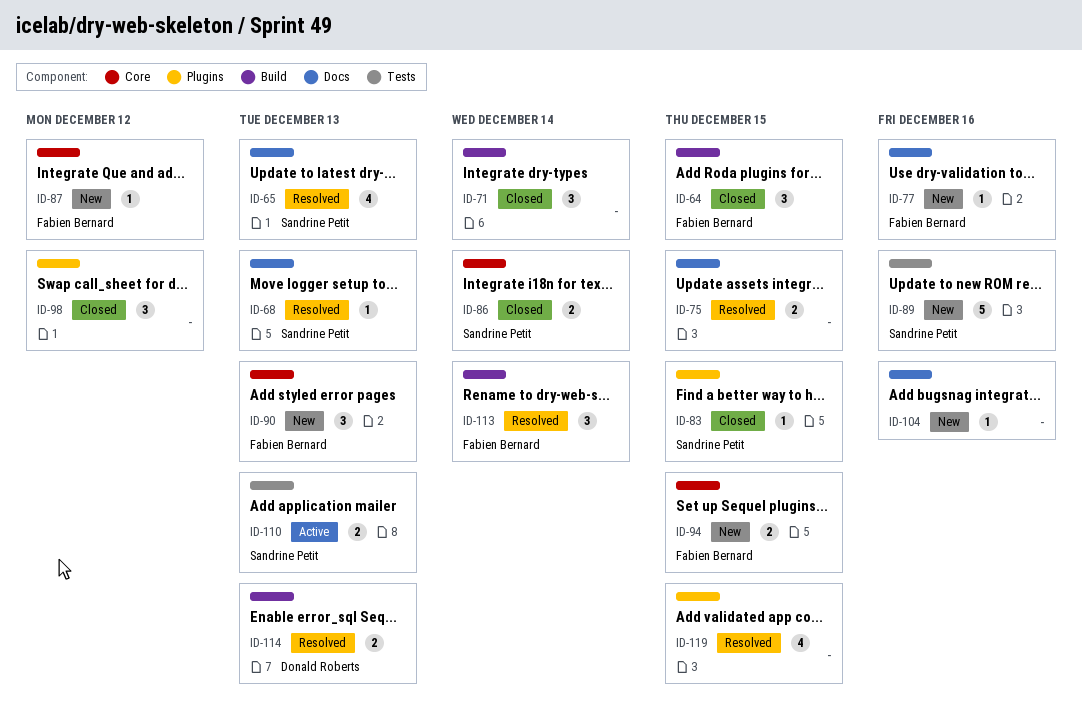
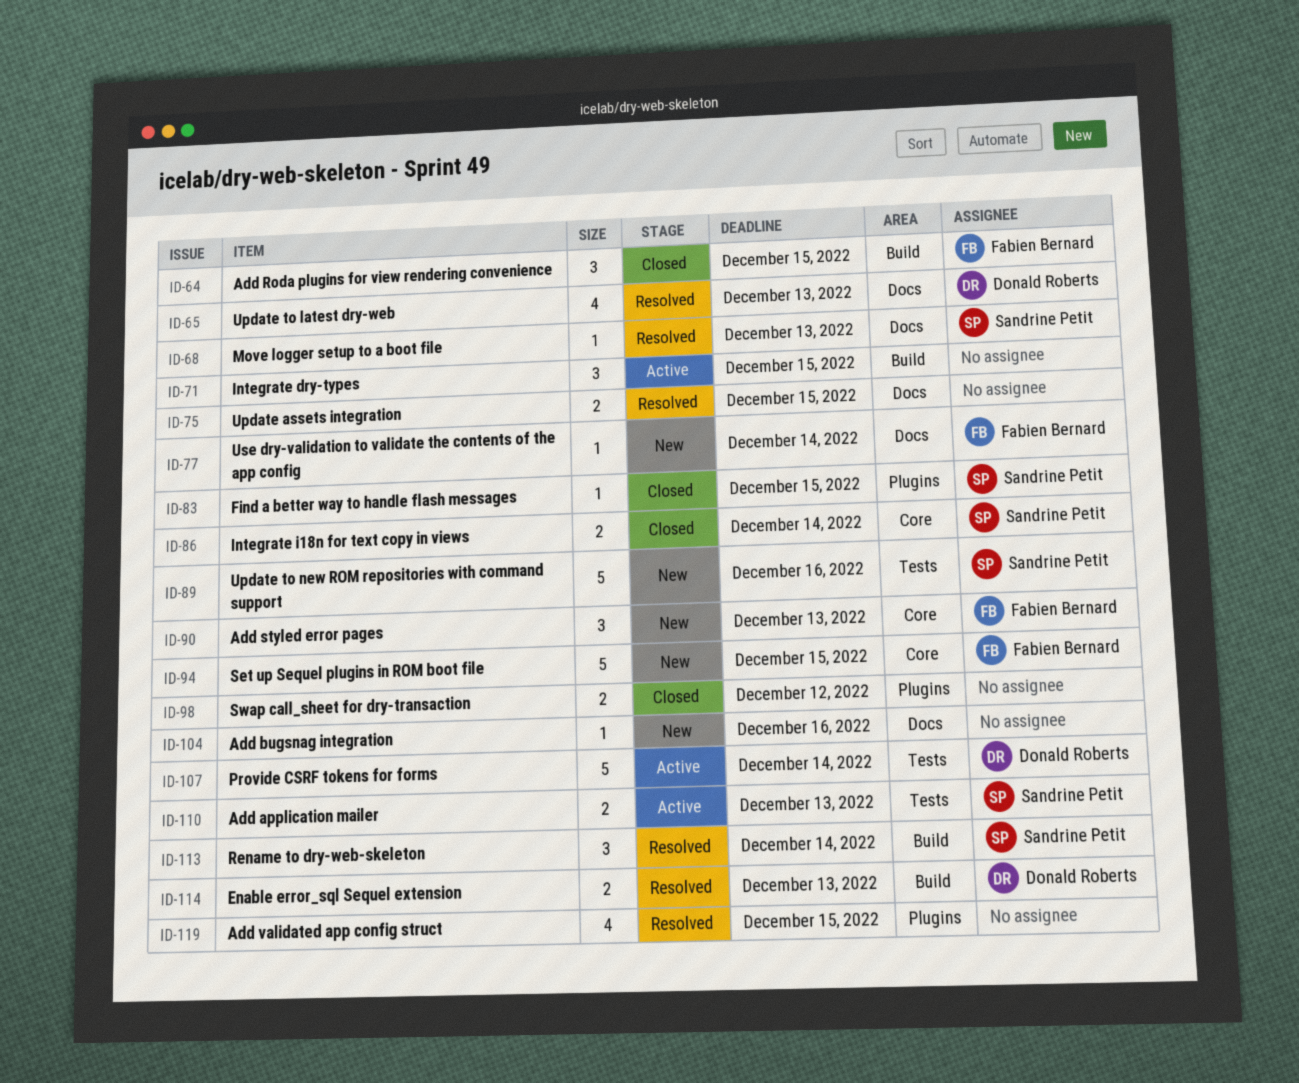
ID-65, owner: Sandrine Petit -> Donald Roberts
ID-71, status: Closed -> Active
ID-71, due: Dec 14 -> Dec 15
ID-77, due: Dec 16 -> Dec 14
ID-87: present -> none
ID-94, estimate: 2 -> 5
ID-98, estimate: 3 -> 2
ID-107: none -> present
ID-113, owner: Fabien Bernard -> Sandrine Petit

